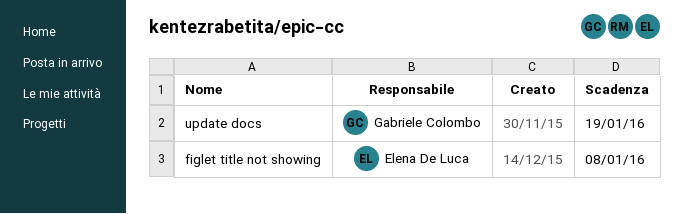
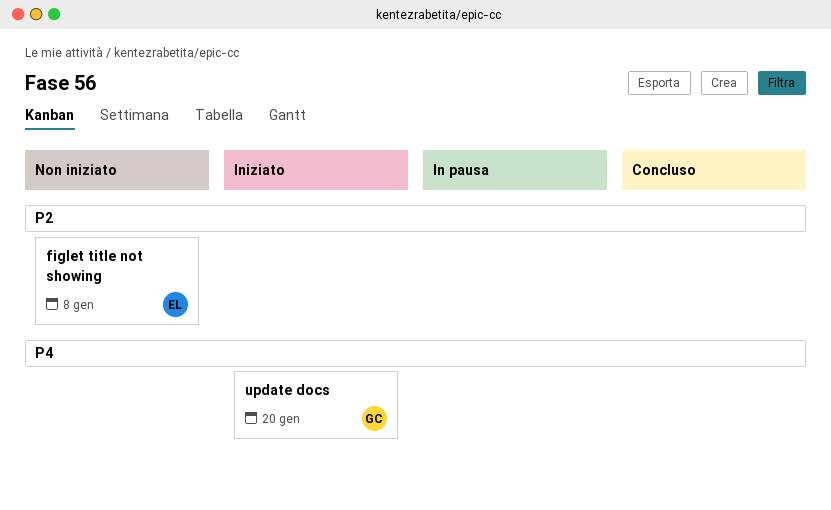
update docs, due: Jan 19 -> Jan 20

